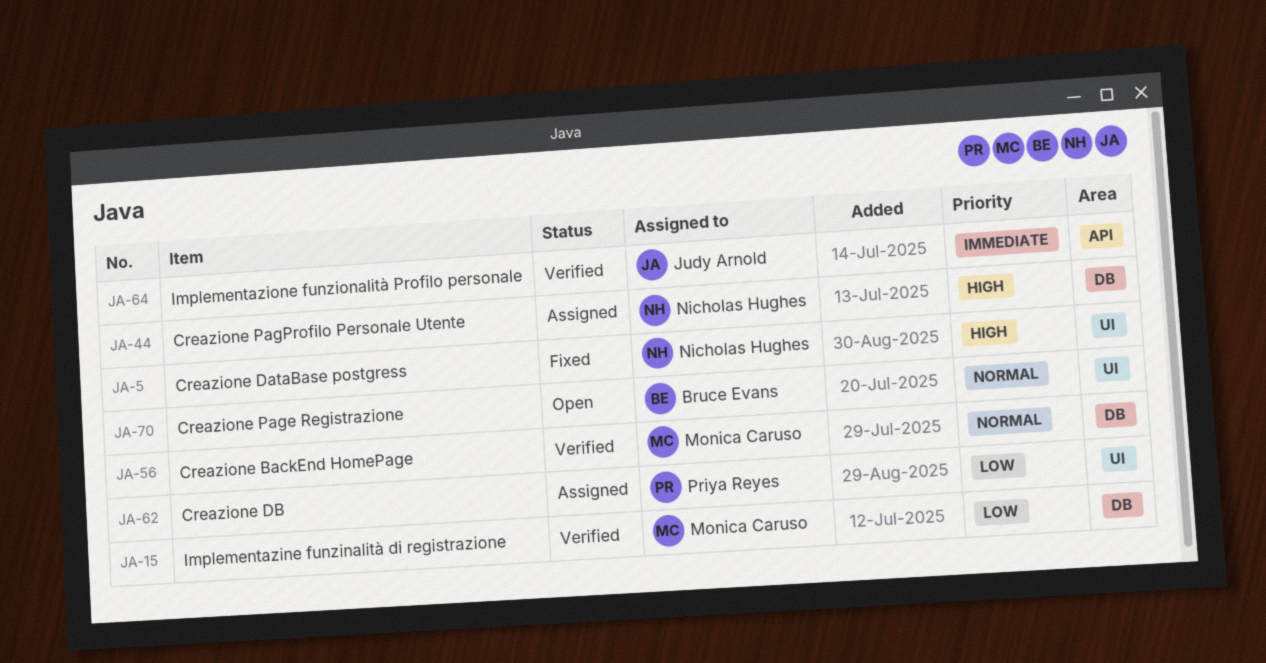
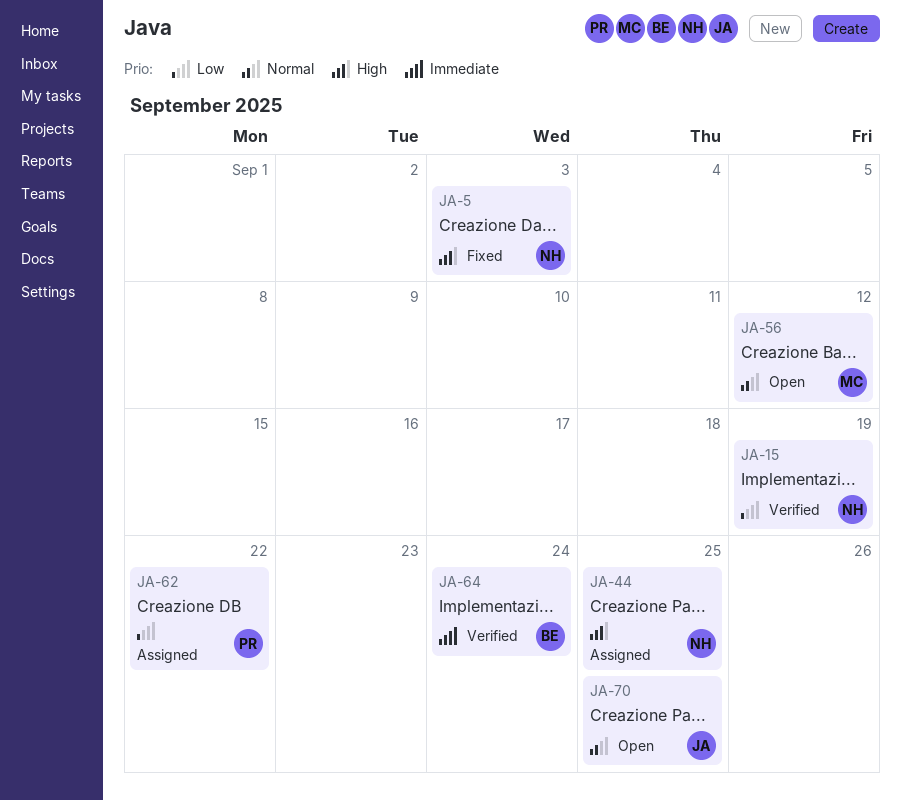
JA-15, owner: Monica Caruso -> Nicholas Hughes
JA-56, status: Verified -> Open
JA-64, owner: Judy Arnold -> Bruce Evans
JA-70, owner: Bruce Evans -> Judy Arnold

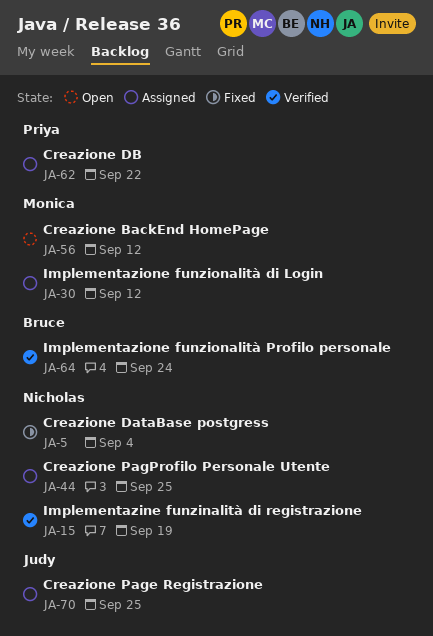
JA-5, due: Sep 3 -> Sep 4
JA-30: none -> present
JA-70, status: Open -> Assigned

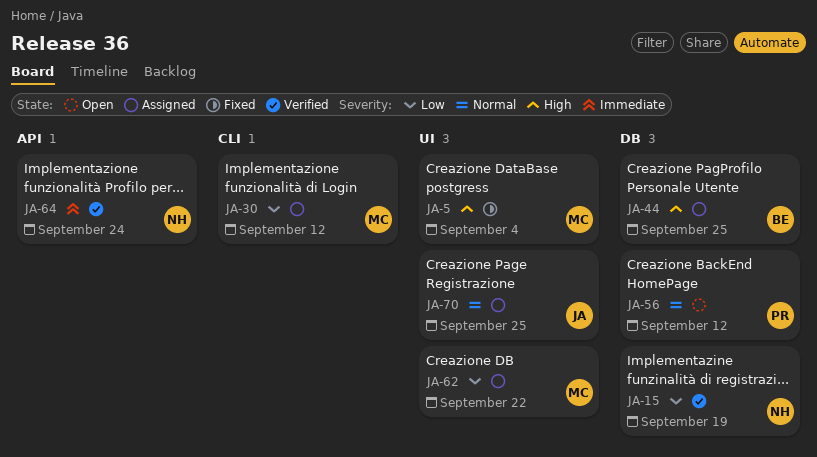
JA-5, owner: Nicholas -> Monica
JA-44, owner: Nicholas -> Bruce
JA-56, owner: Monica -> Priya
JA-62, owner: Priya -> Monica
JA-64, owner: Bruce -> Nicholas

